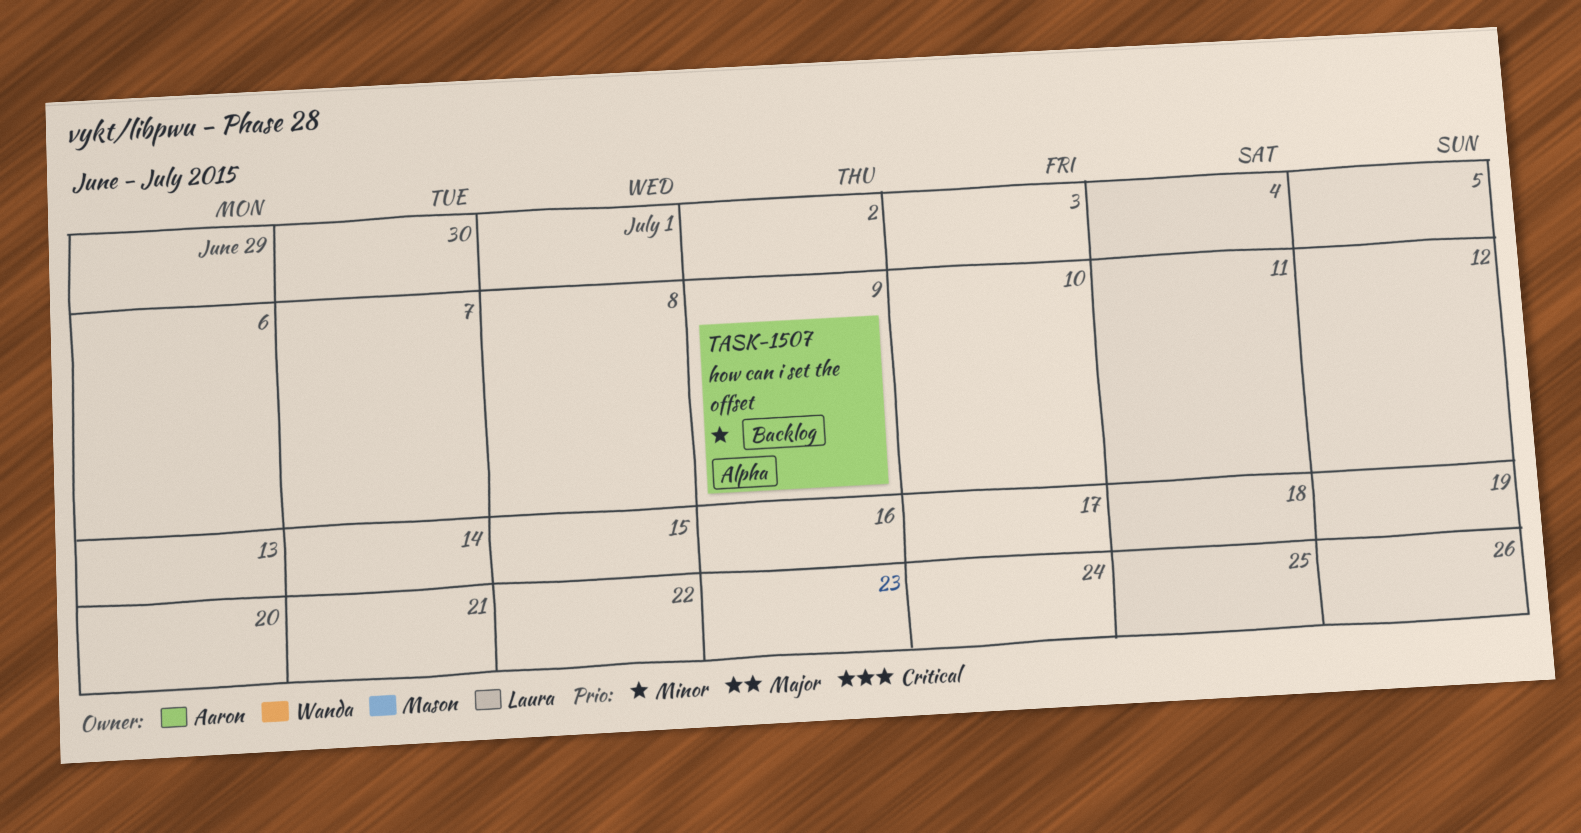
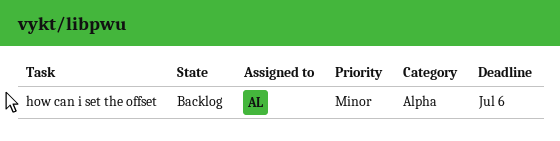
how can i set the offset, due: Jul 9 -> Jul 6

